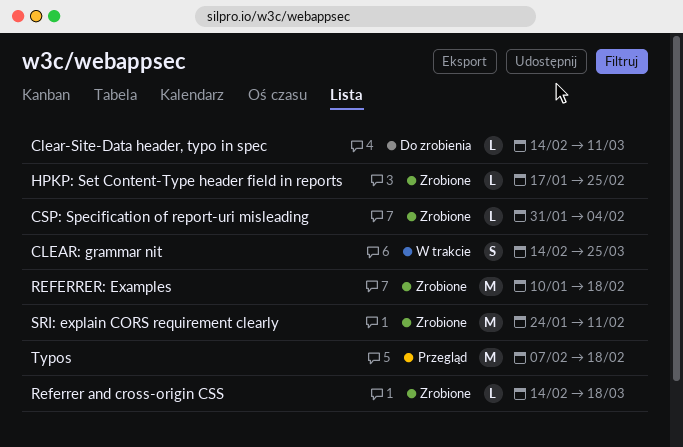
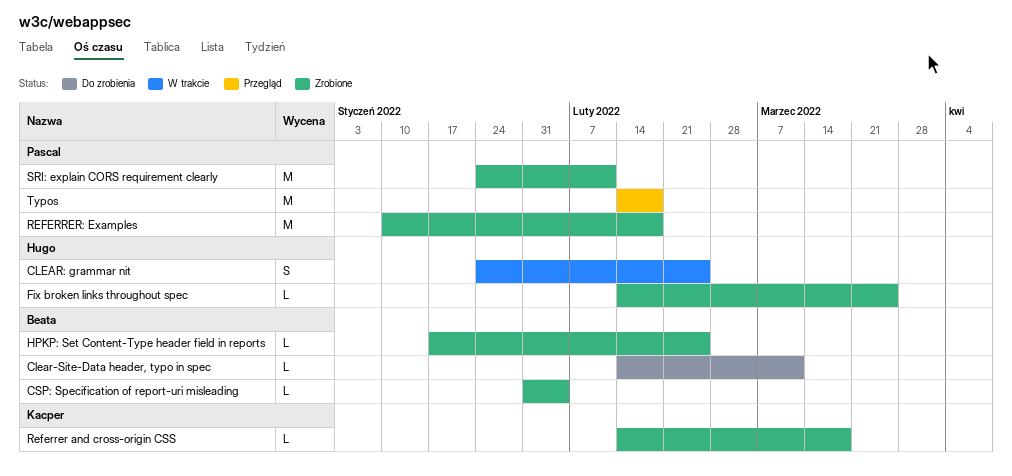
CLEAR: grammar nit, start: Feb 14 -> Jan 24
CLEAR: grammar nit, due: Mar 25 -> Feb 25
Fix broken links throughout spec: none -> present
Typos, start: Feb 7 -> Feb 14

